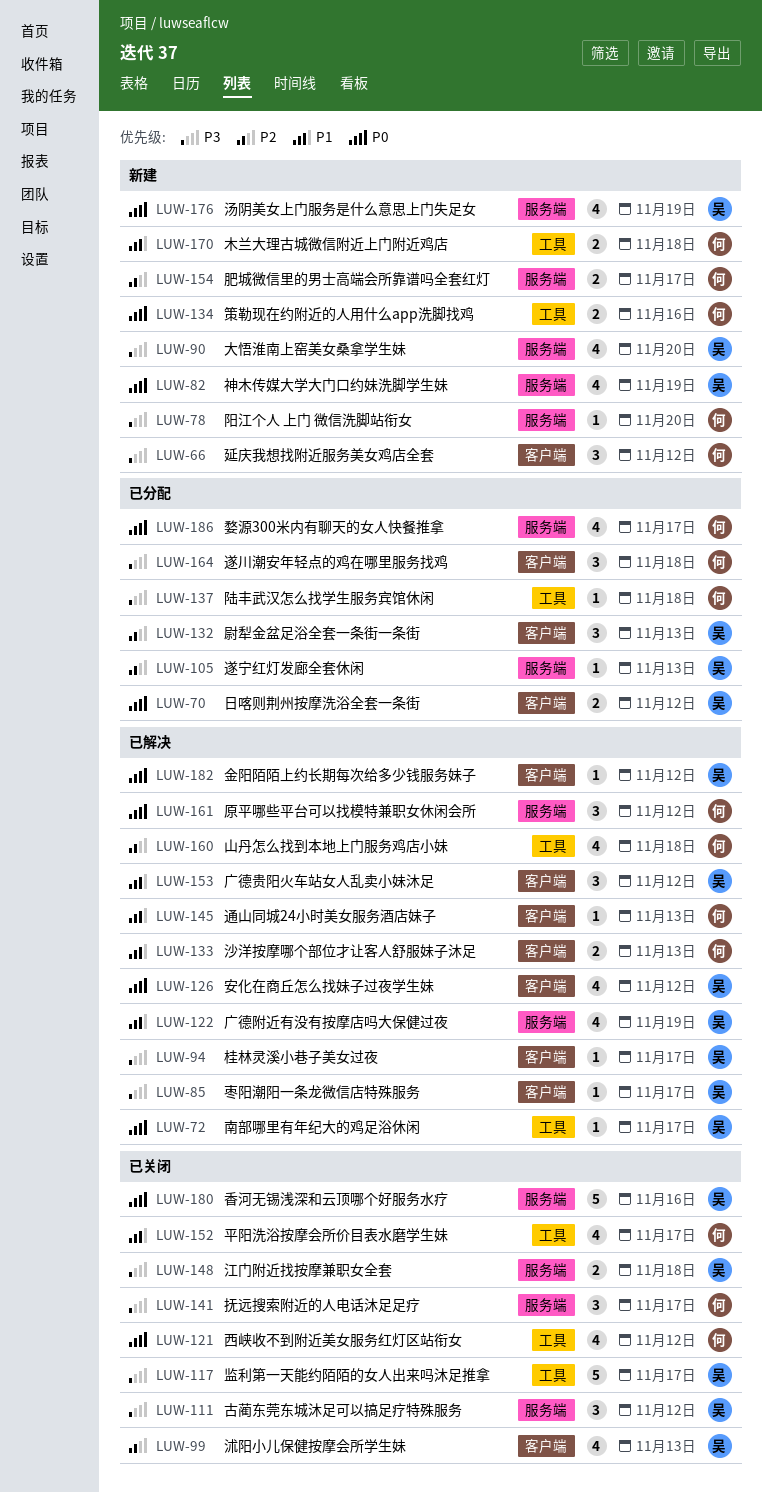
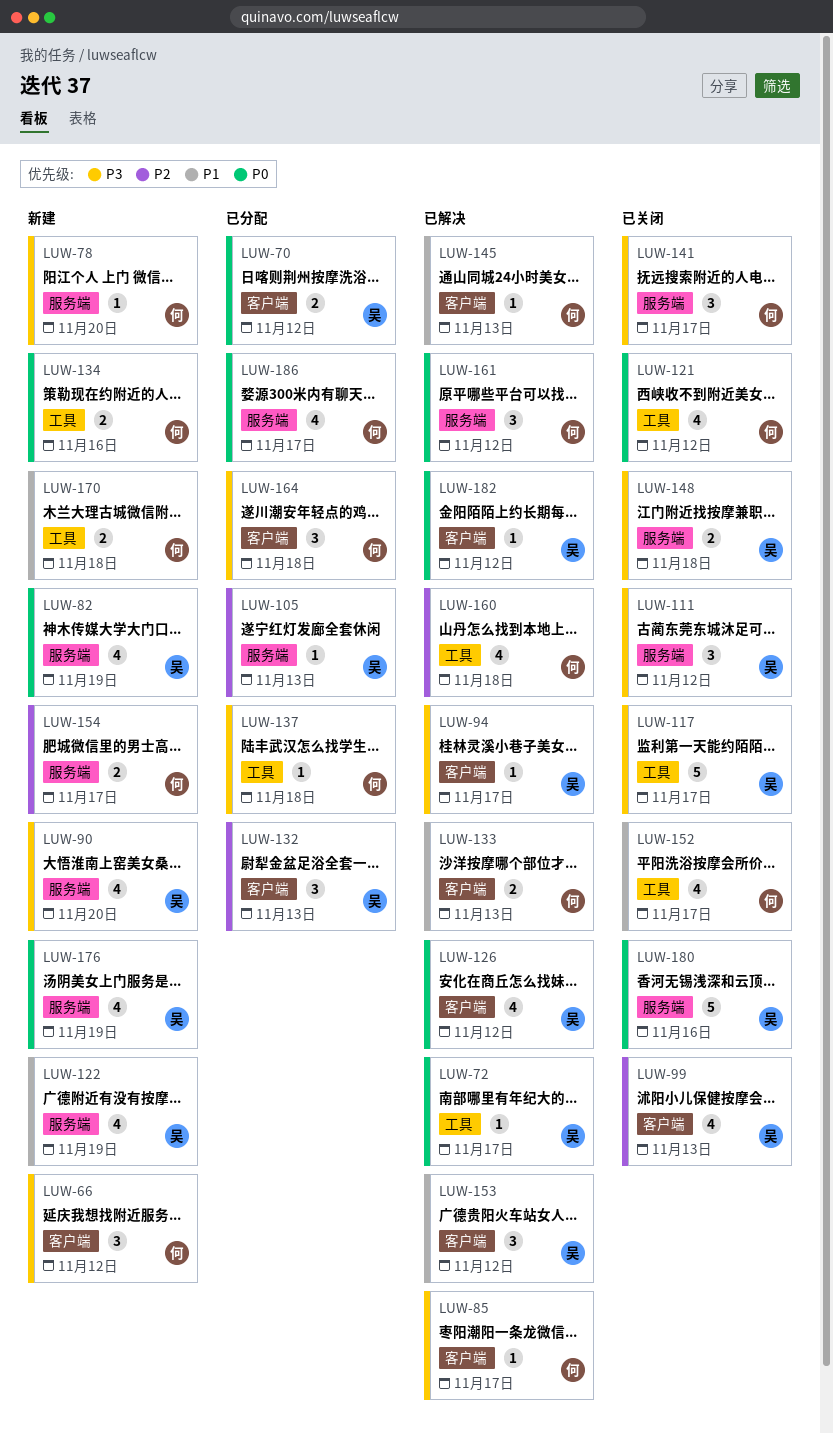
LUW-85, owner: 吴 -> 何
LUW-122, status: 已解决 -> 新建

